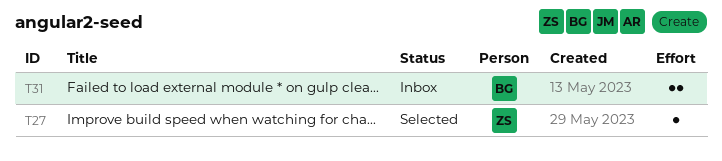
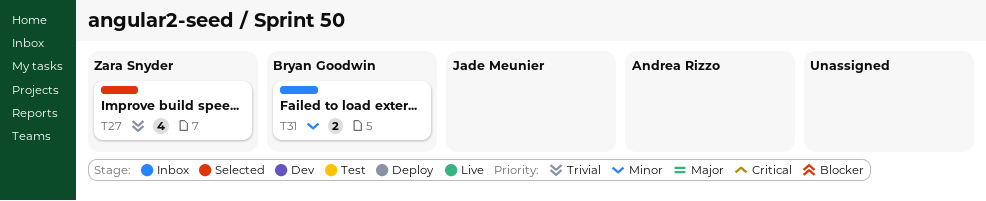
T27, estimate: 1 -> 4

